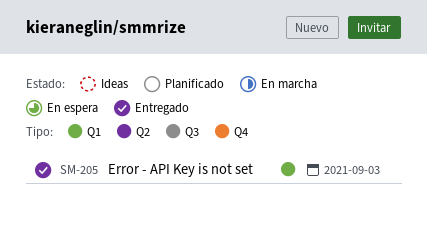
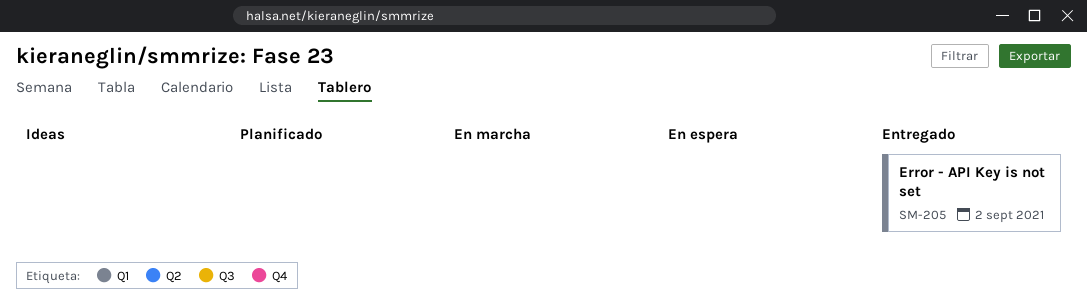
SM-205, due: Sep 3 -> Sep 2

